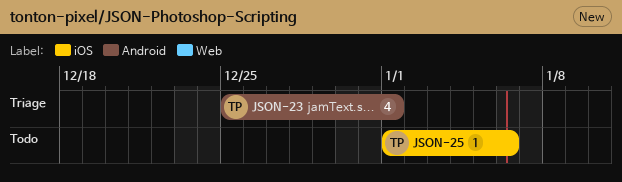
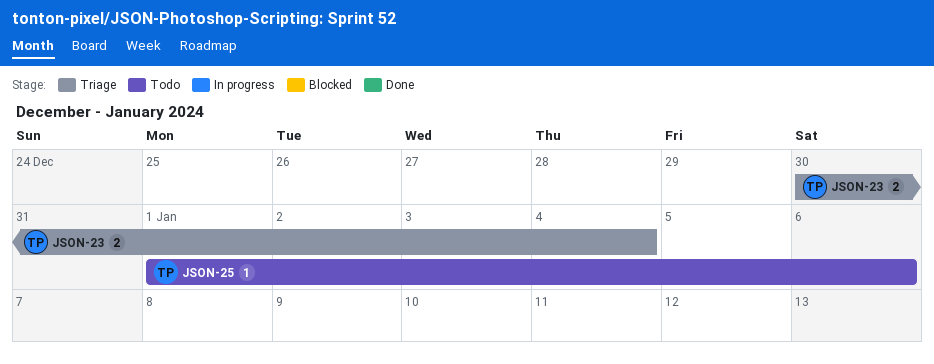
JSON-23, estimate: 4 -> 2
JSON-23, start: Dec 25 -> Dec 30
JSON-23, due: Jan 1 -> Jan 4

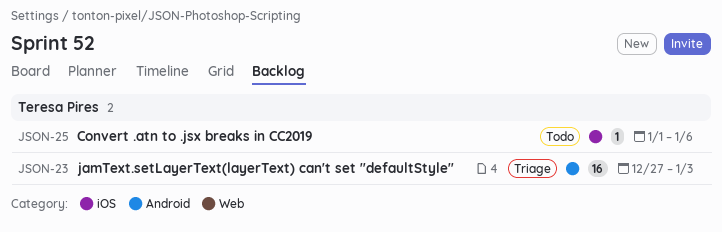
JSON-23, estimate: 2 -> 16
JSON-23, start: Dec 30 -> Dec 27
JSON-23, due: Jan 4 -> Jan 3

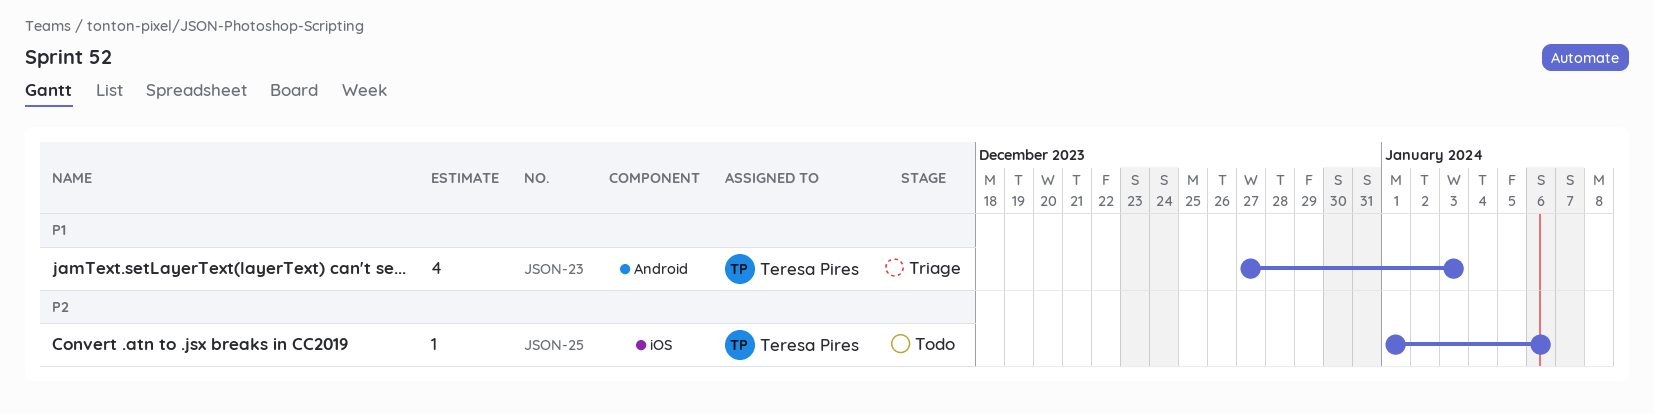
JSON-23, estimate: 16 -> 4

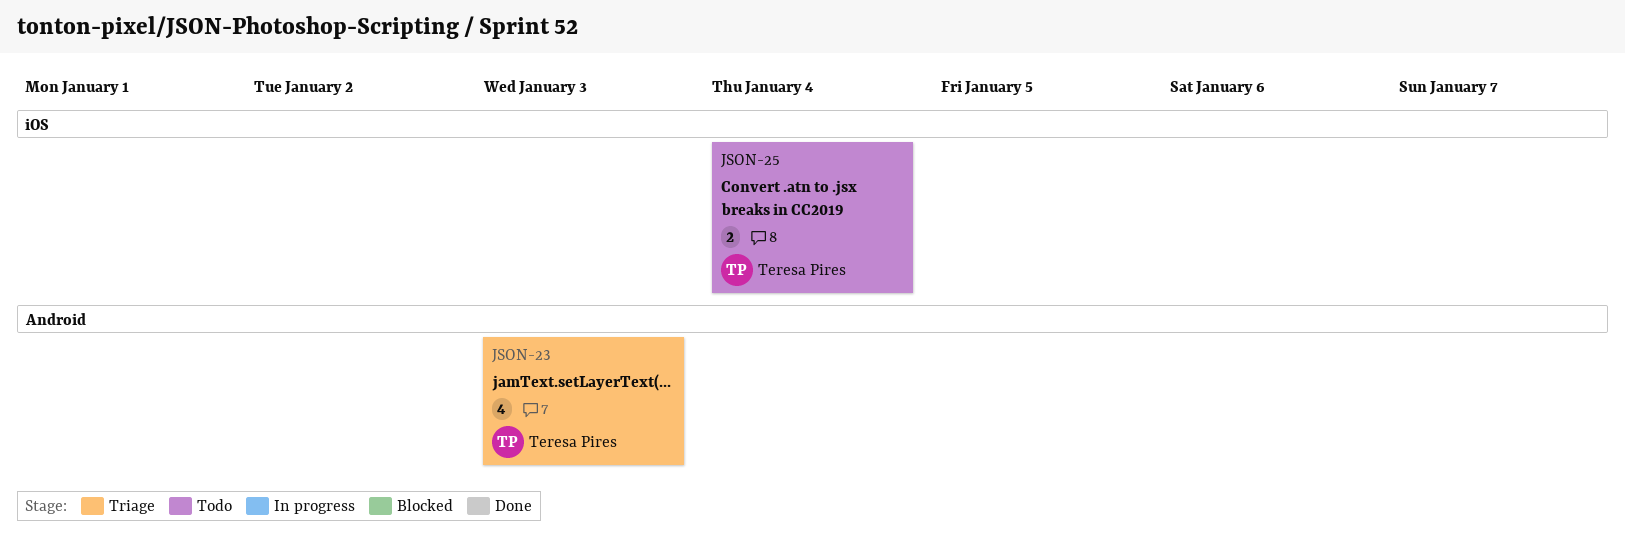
JSON-25, estimate: 1 -> 2
JSON-25, due: Jan 6 -> Jan 4

